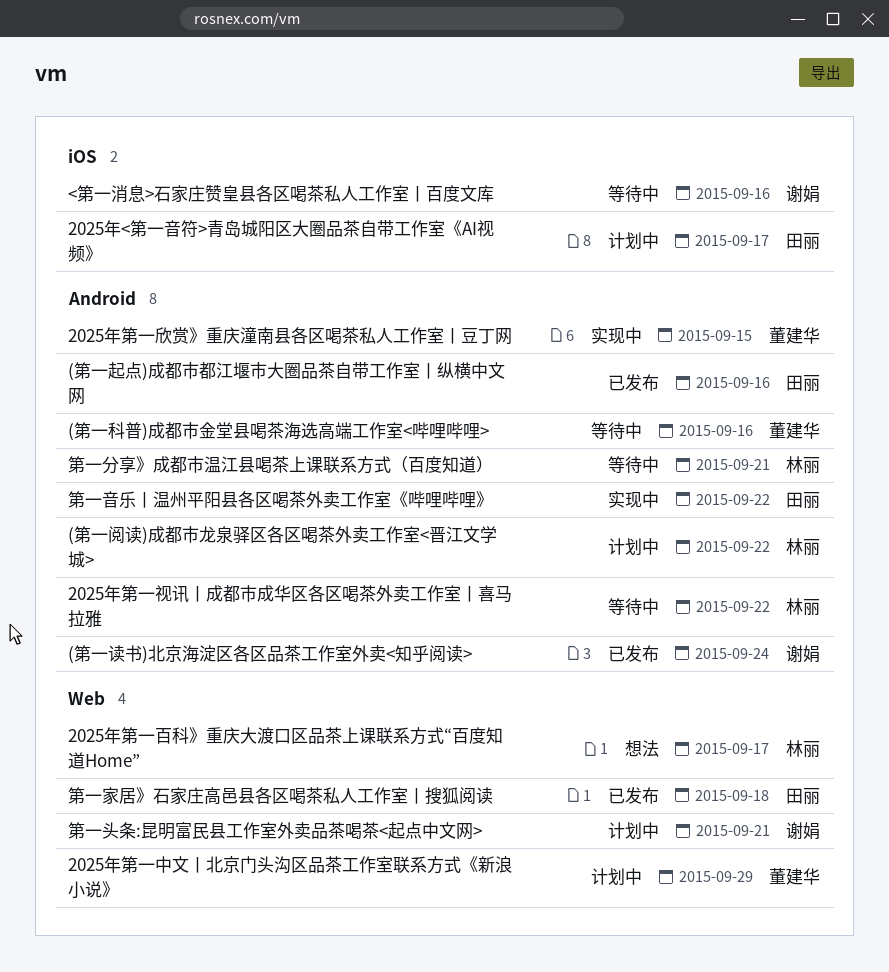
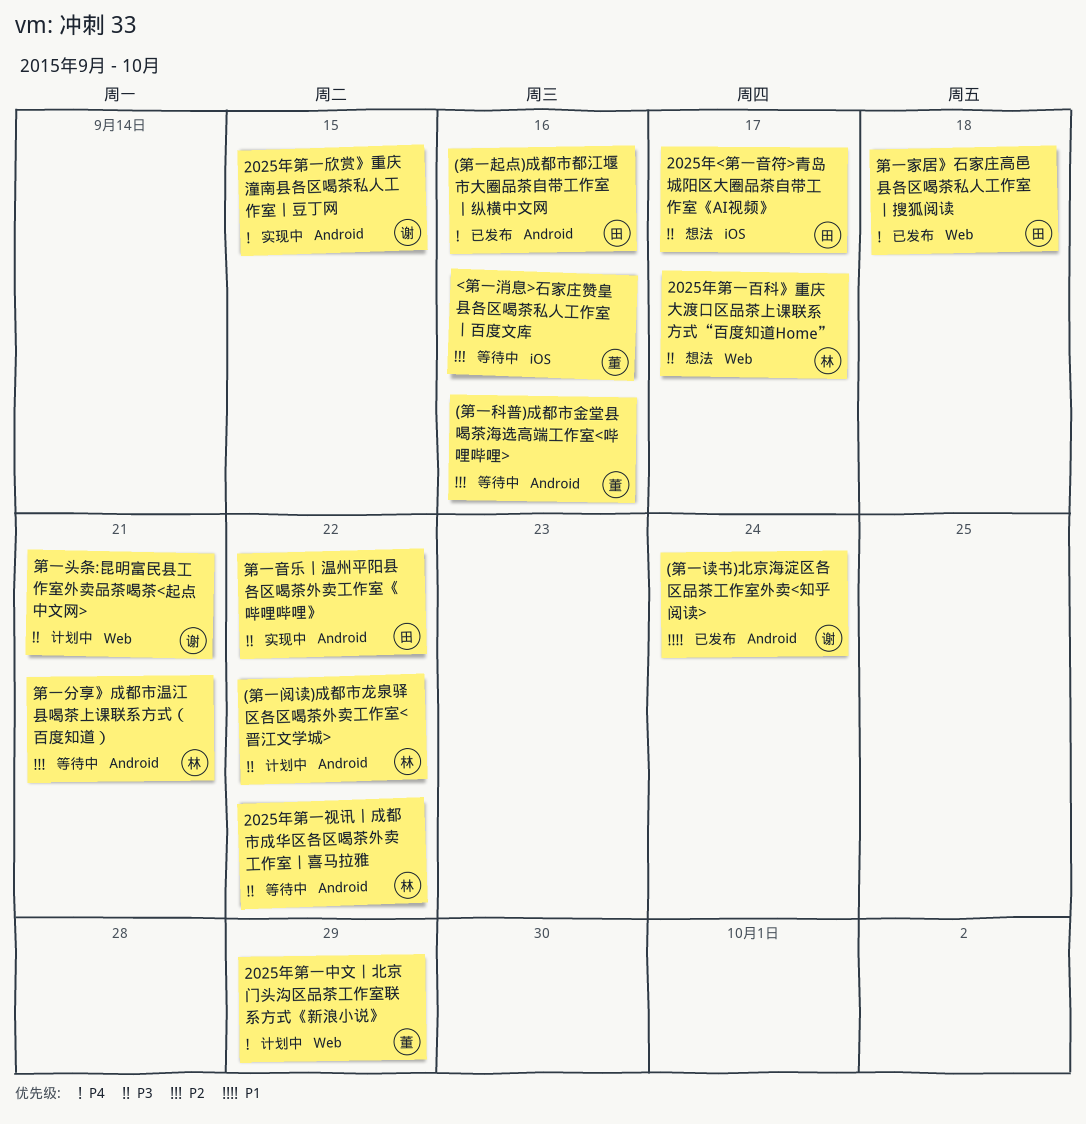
2025年<第一音符>青岛城阳区大圈品茶自带工作室《AI视频》, status: 计划中 -> 想法
2025年第一欣赏》重庆潼南县各区喝茶私人工作室丨豆丁网, owner: 董建华 -> 谢娟
<第一消息>石家庄赞皇县各区喝茶私人工作室丨百度文库, owner: 谢娟 -> 董建华

